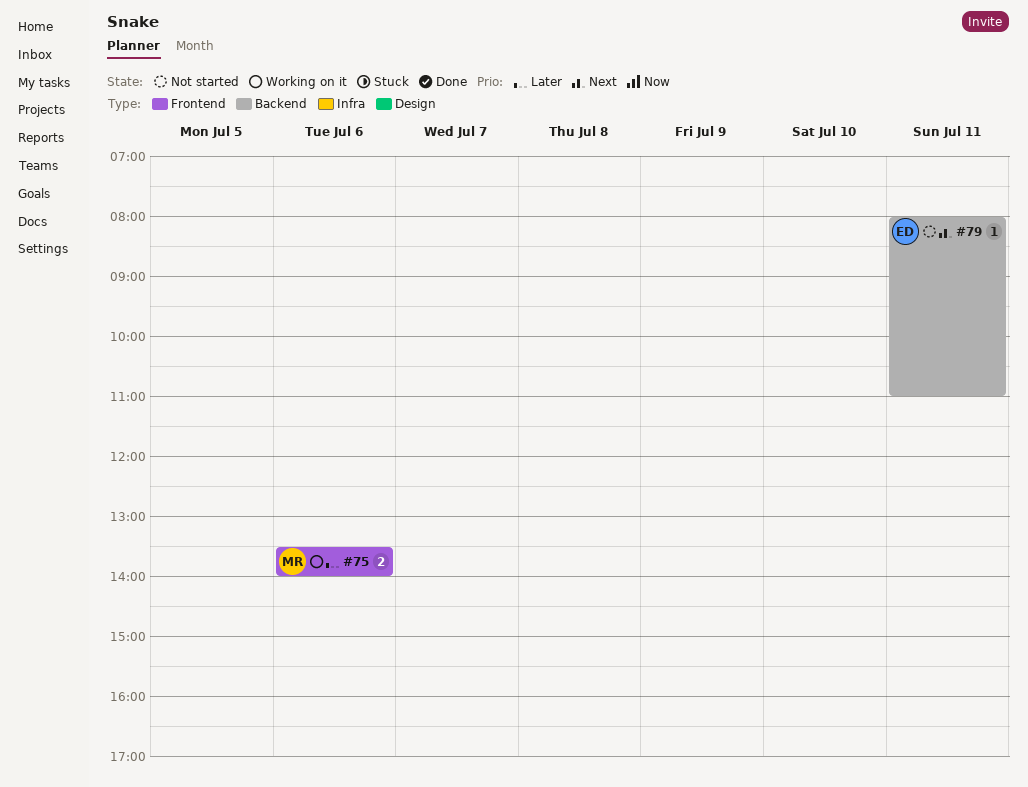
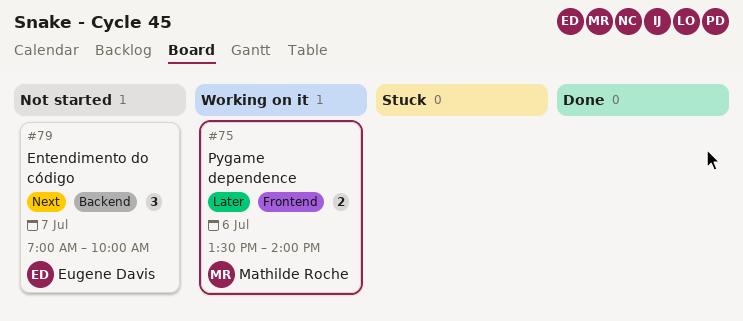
#79, estimate: 1 -> 3
#79, day: Jul 11 -> Jul 7
#79, begins: 08:00 -> 07:00
#79, ends: 11:00 -> 10:00

